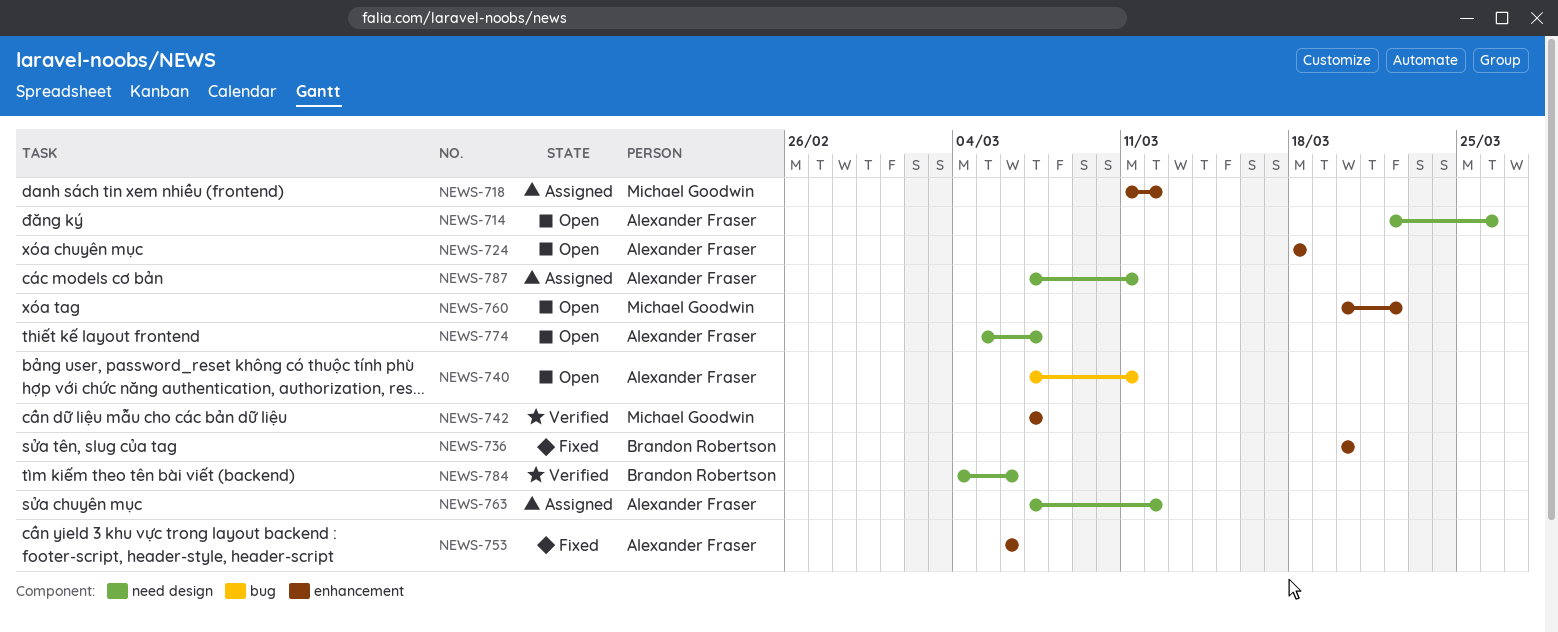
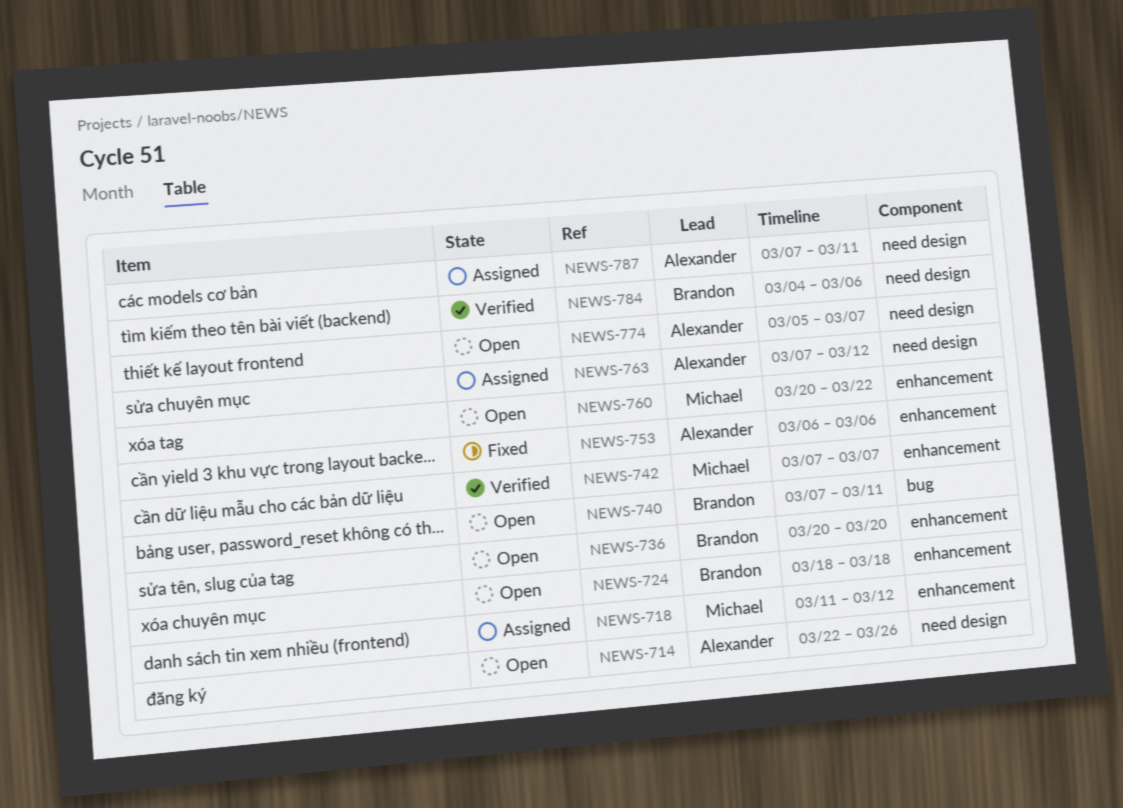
NEWS-724, owner: Alexander Fraser -> Brandon Robertson
NEWS-736, status: Fixed -> Open
NEWS-740, owner: Alexander Fraser -> Brandon Robertson

